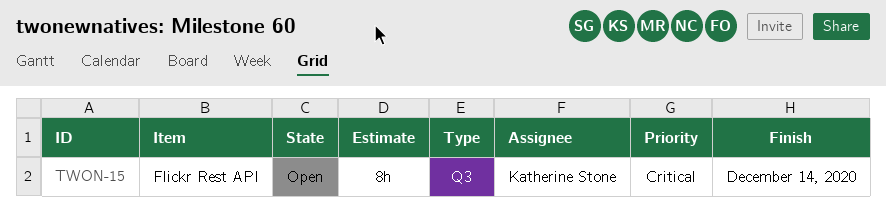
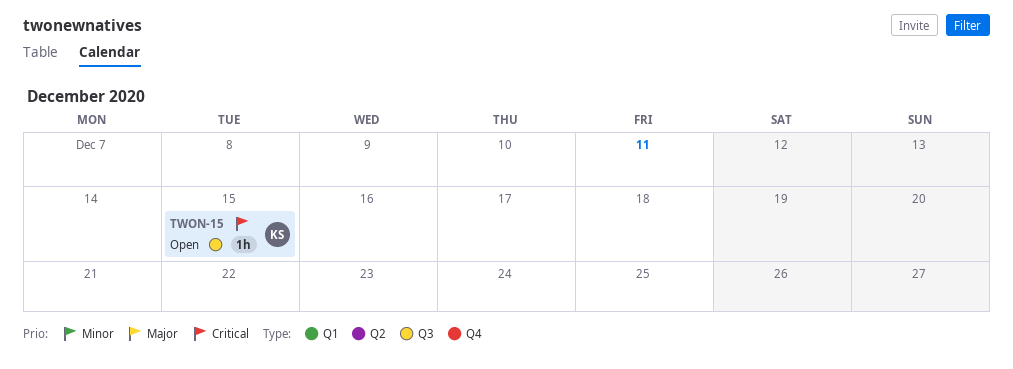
TWON-15, estimate: 8h -> 1h
TWON-15, due: Dec 14 -> Dec 15

